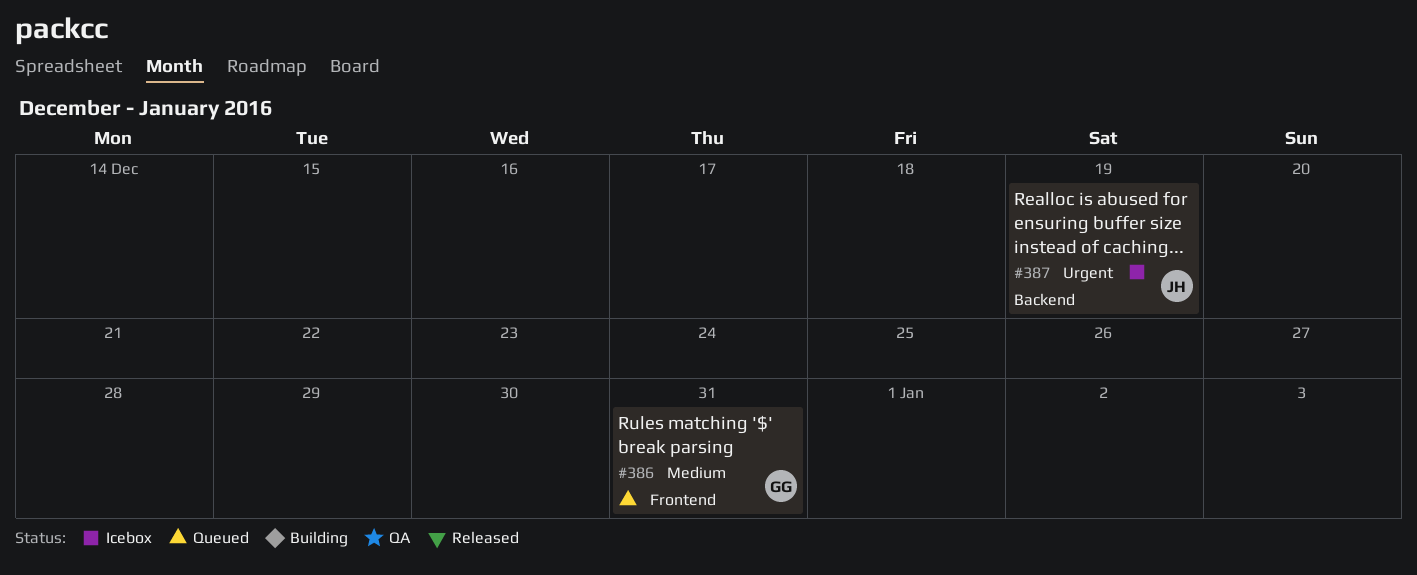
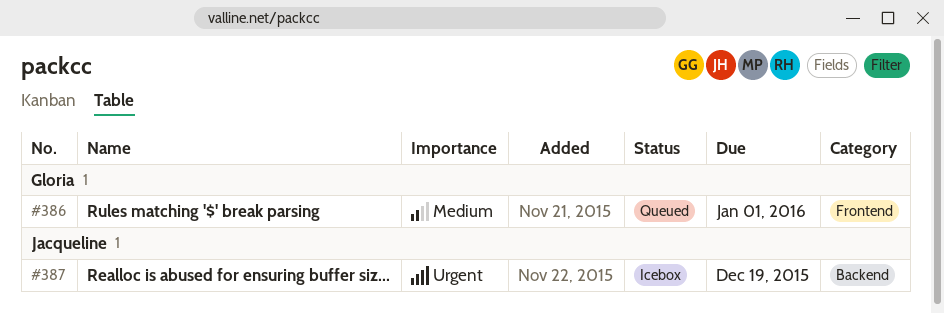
#386, due: Dec 31 -> Jan 1

